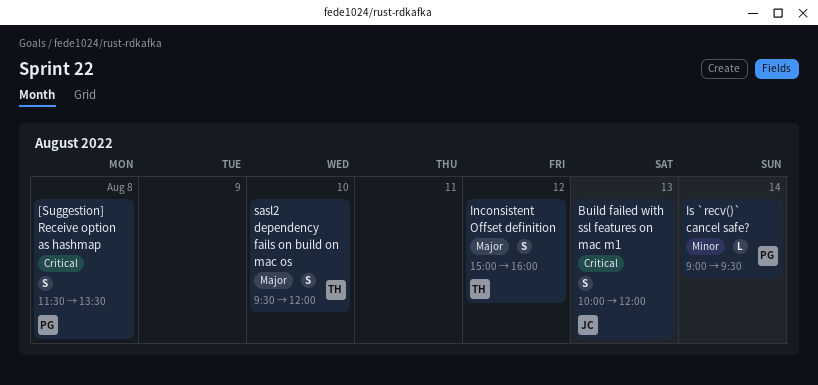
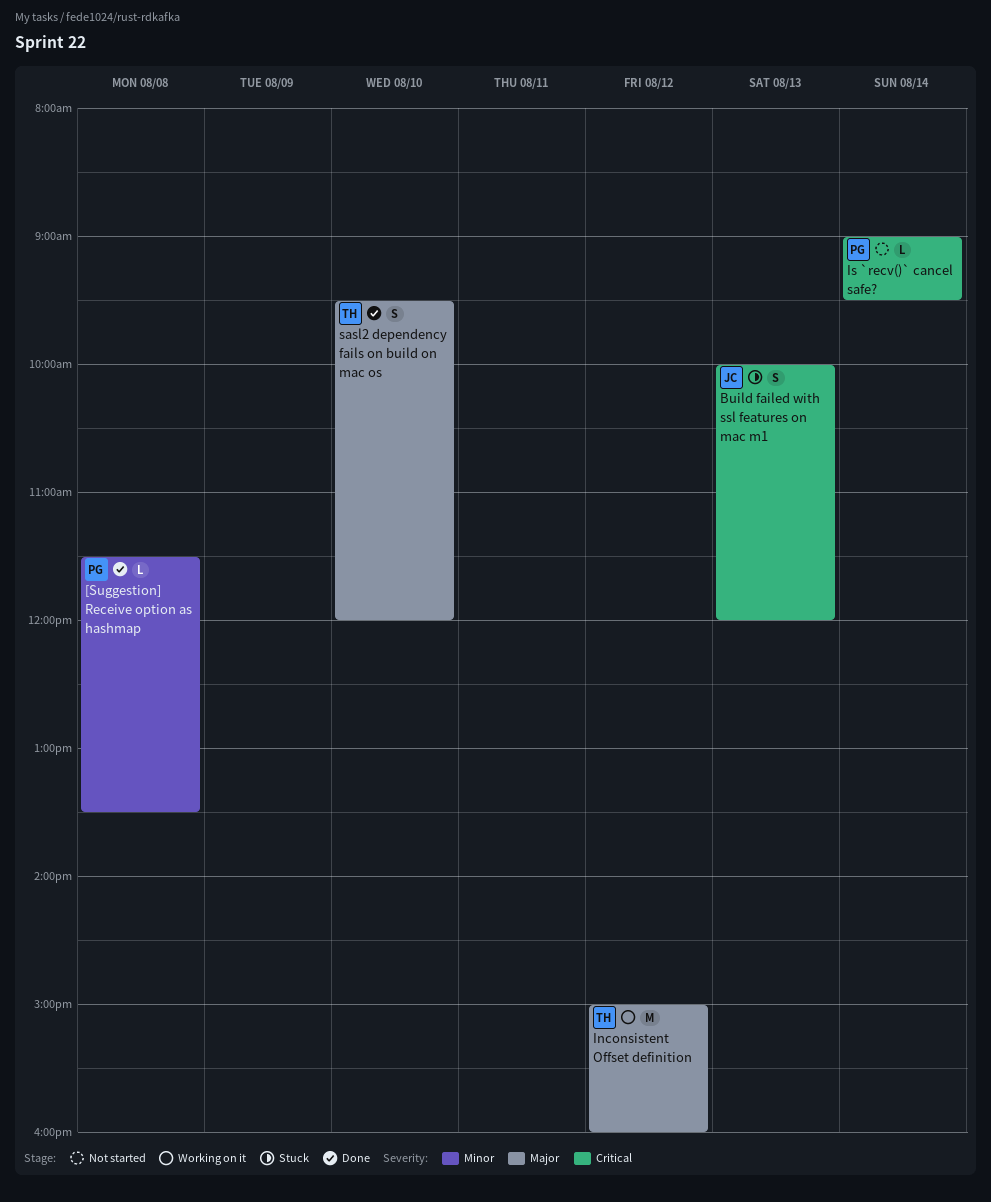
[Suggestion] Receive option as hashmap, priority: Critical -> Minor
[Suggestion] Receive option as hashmap, estimate: S -> L
Inconsistent Offset definition, estimate: S -> M
Is `recv()` cancel safe?, priority: Minor -> Critical

